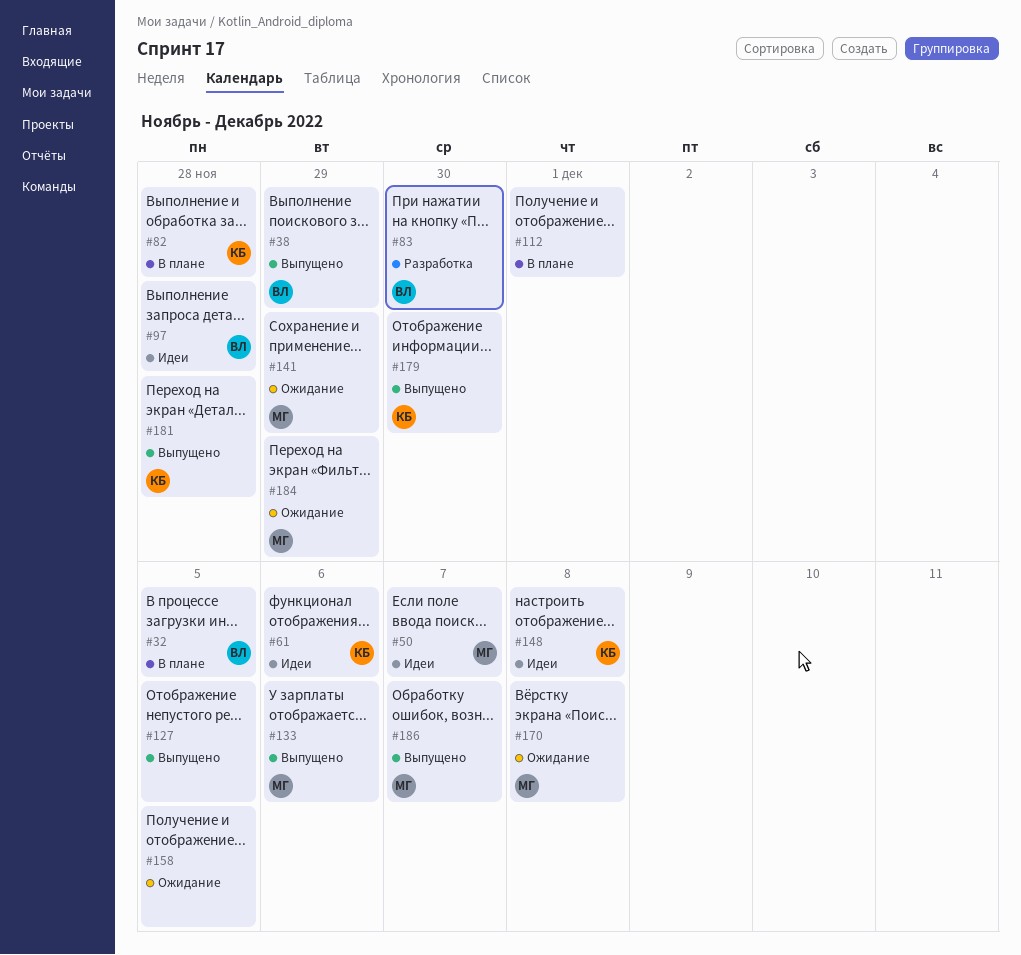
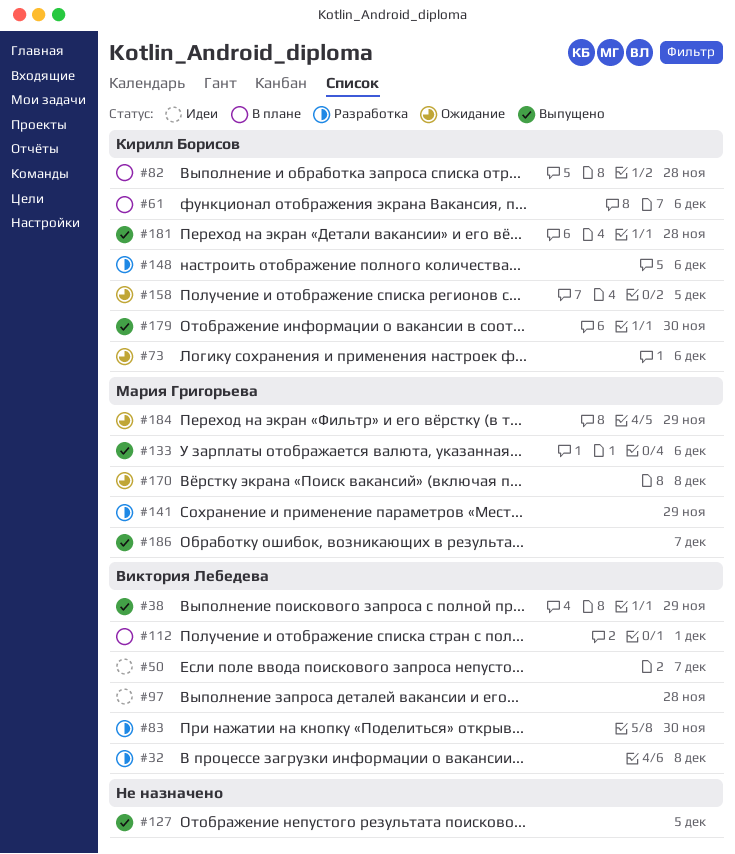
#32, status: В плане -> Разработка
#32, due: Dec 5 -> Dec 8
#50, owner: Мария Григорьева -> Виктория Лебедева
#61, status: Идеи -> В плане
#73: none -> present
#112, owner: none -> Виктория Лебедева
#141, status: Ожидание -> Разработка
#148, status: Идеи -> Разработка
#148, due: Dec 8 -> Dec 6
#158, owner: none -> Кирилл Борисов

